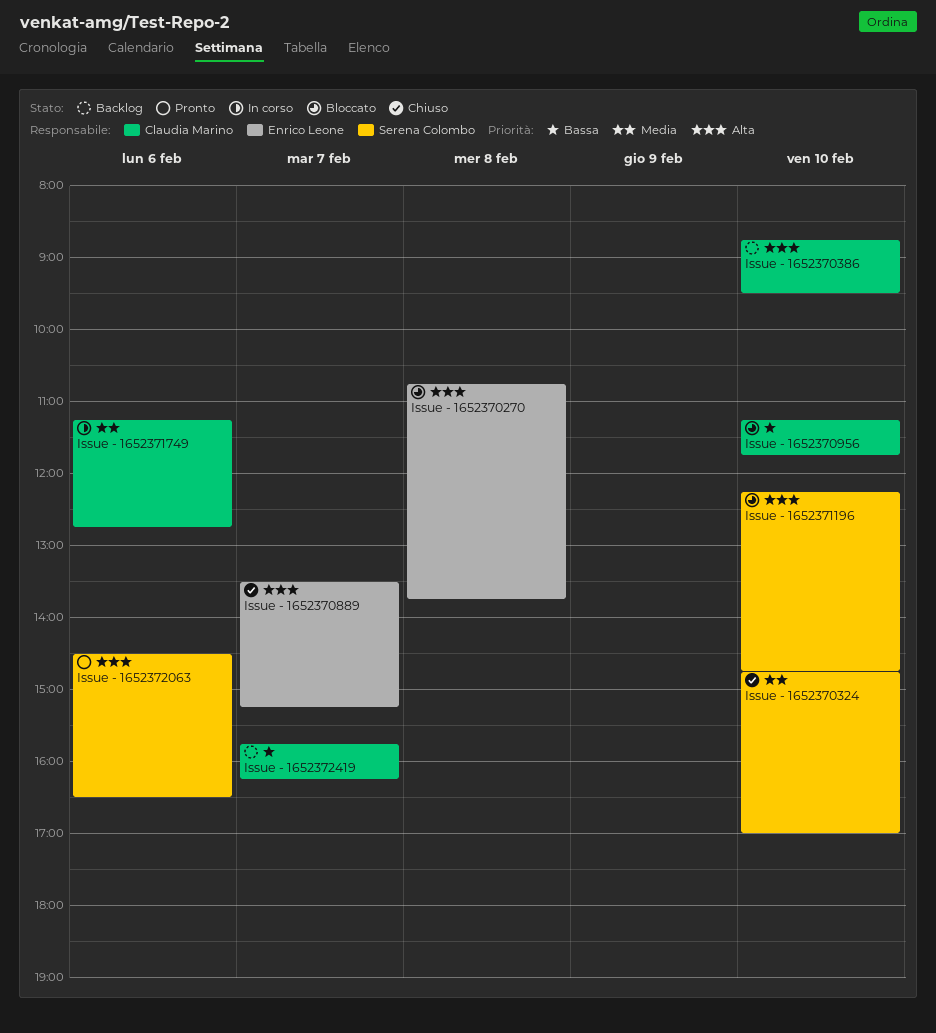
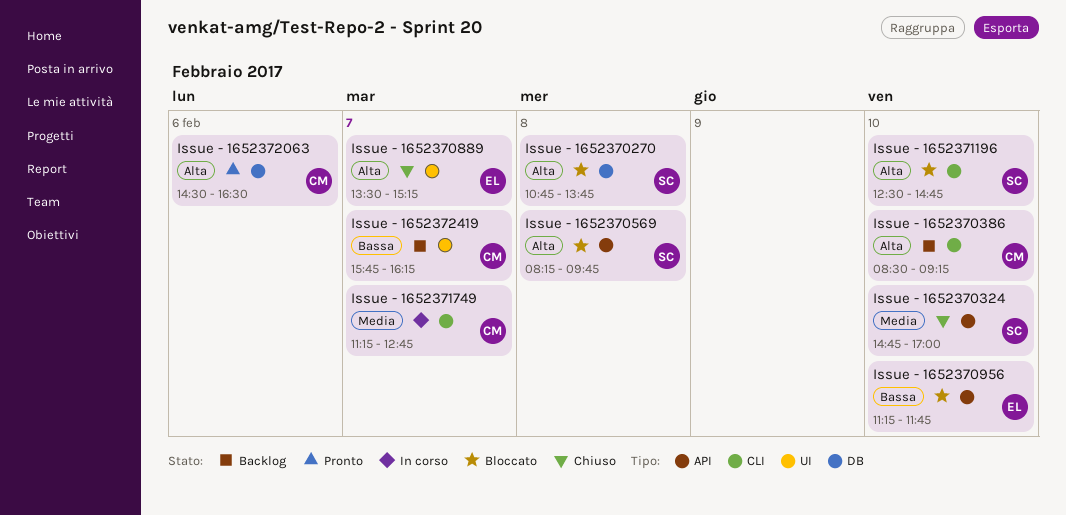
Issue - 1652370270, owner: Enrico Leone -> Serena Colombo
Issue - 1652370386, begins: 08:45 -> 08:30
Issue - 1652370386, ends: 09:30 -> 09:15
Issue - 1652370569: none -> present
Issue - 1652370956, owner: Claudia Marino -> Enrico Leone
Issue - 1652371196, begins: 12:15 -> 12:30
Issue - 1652371749, day: Feb 6 -> Feb 7
Issue - 1652372063, owner: Serena Colombo -> Claudia Marino

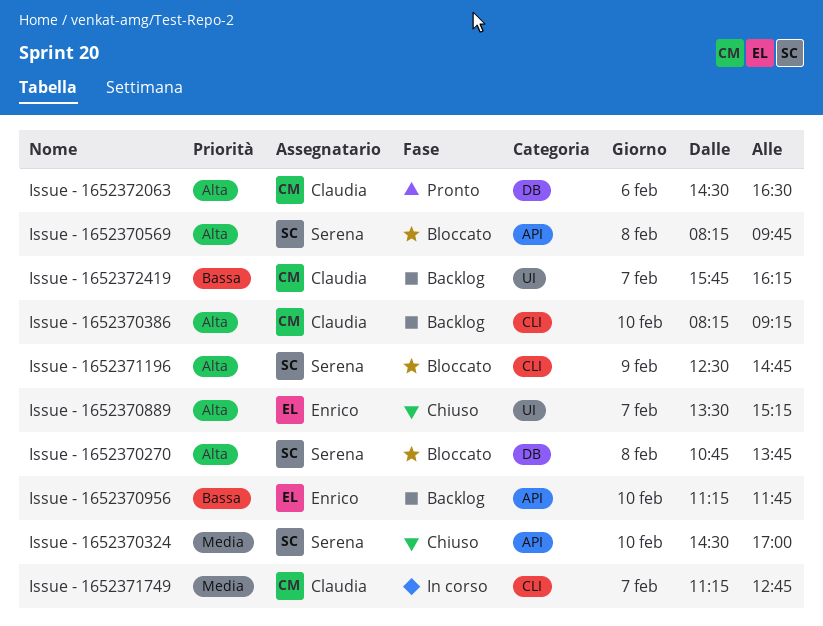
Issue - 1652370324, begins: 14:45 -> 14:30
Issue - 1652370386, begins: 08:30 -> 08:15
Issue - 1652370956, status: Bloccato -> Backlog
Issue - 1652371196, day: Feb 10 -> Feb 9

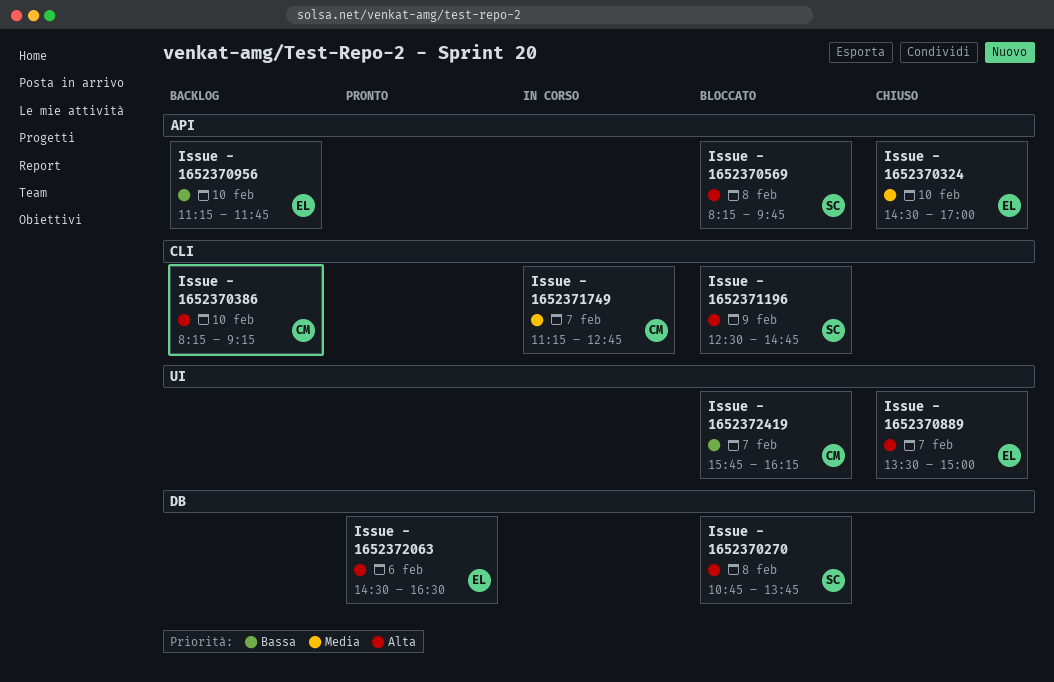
Issue - 1652370324, owner: Serena -> Enrico
Issue - 1652370889, ends: 15:15 -> 15:00
Issue - 1652372063, owner: Claudia -> Enrico
Issue - 1652372419, status: Backlog -> Bloccato

